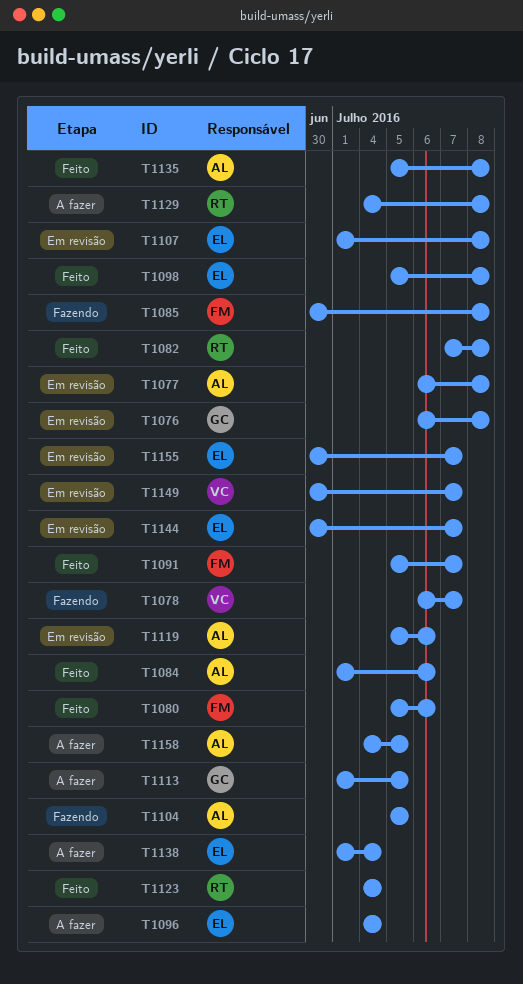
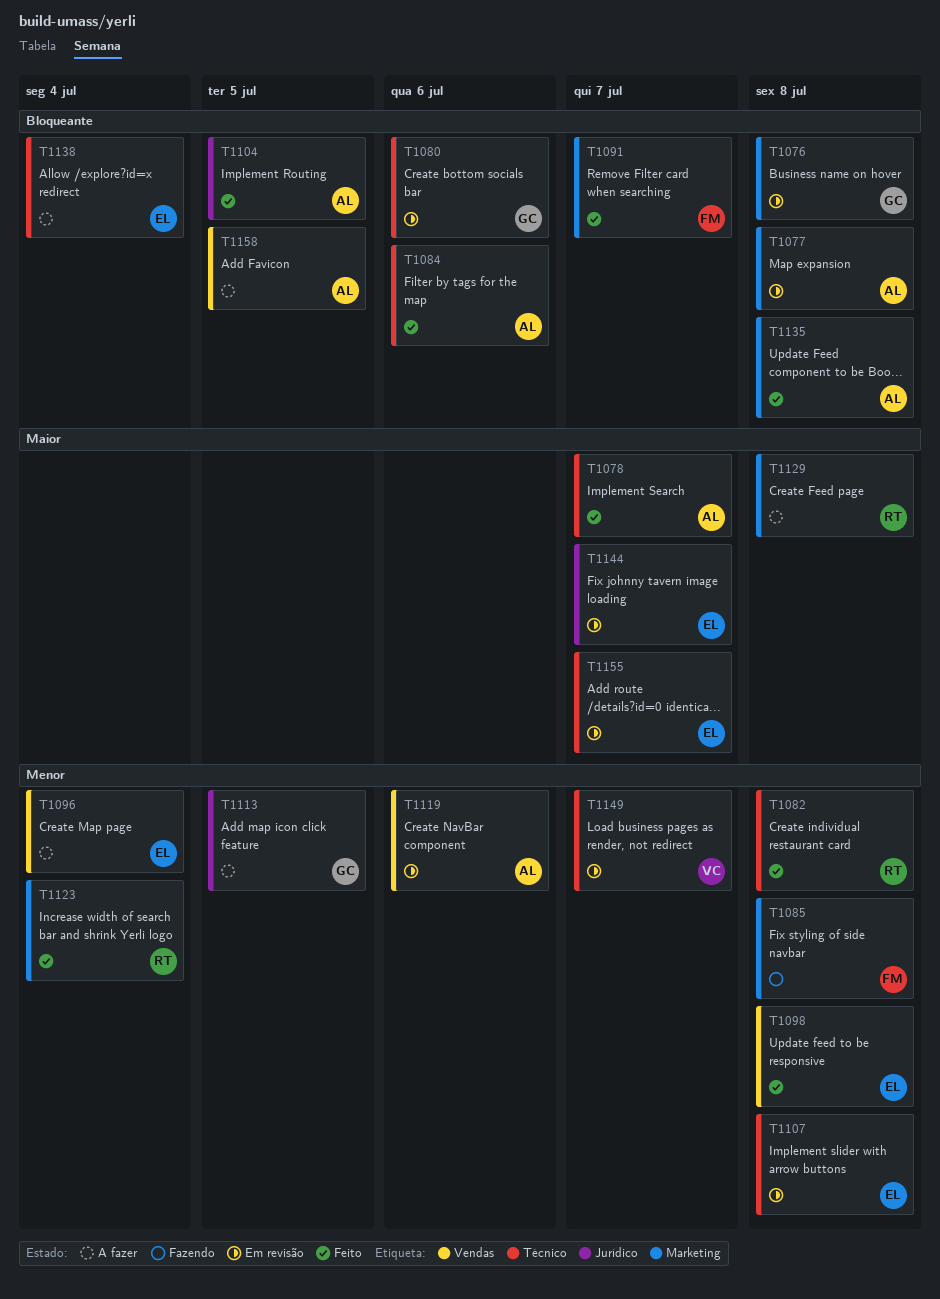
T1078, status: Fazendo -> Feito
T1078, owner: VC -> AL
T1080, status: Feito -> Em revisão
T1080, owner: FM -> GC
T1104, status: Fazendo -> Feito

